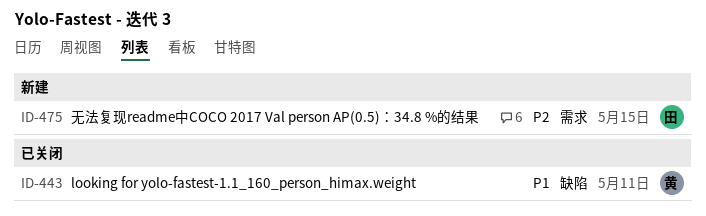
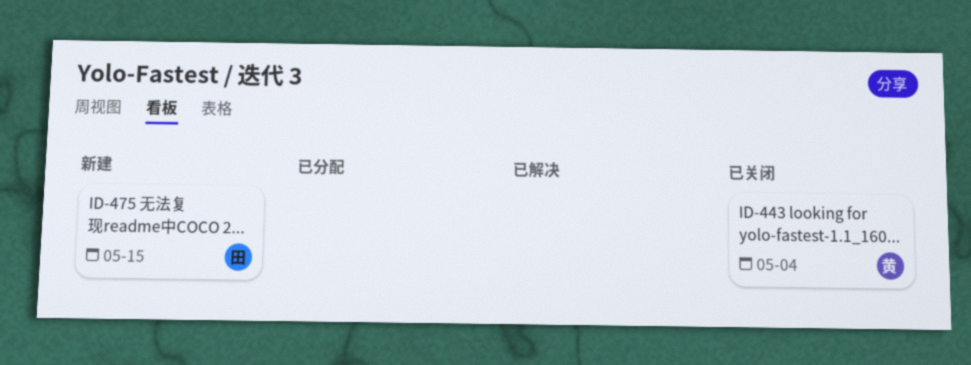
ID-443, due: May 11 -> May 4

